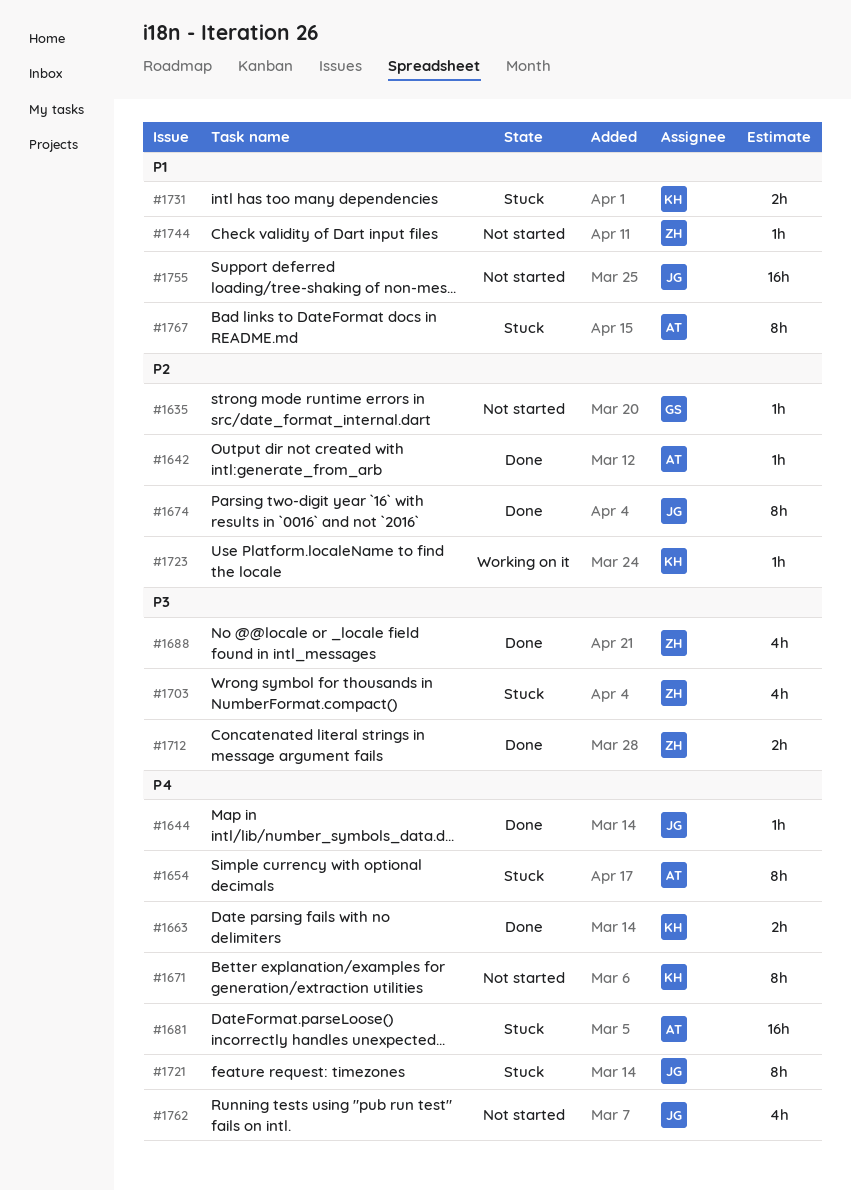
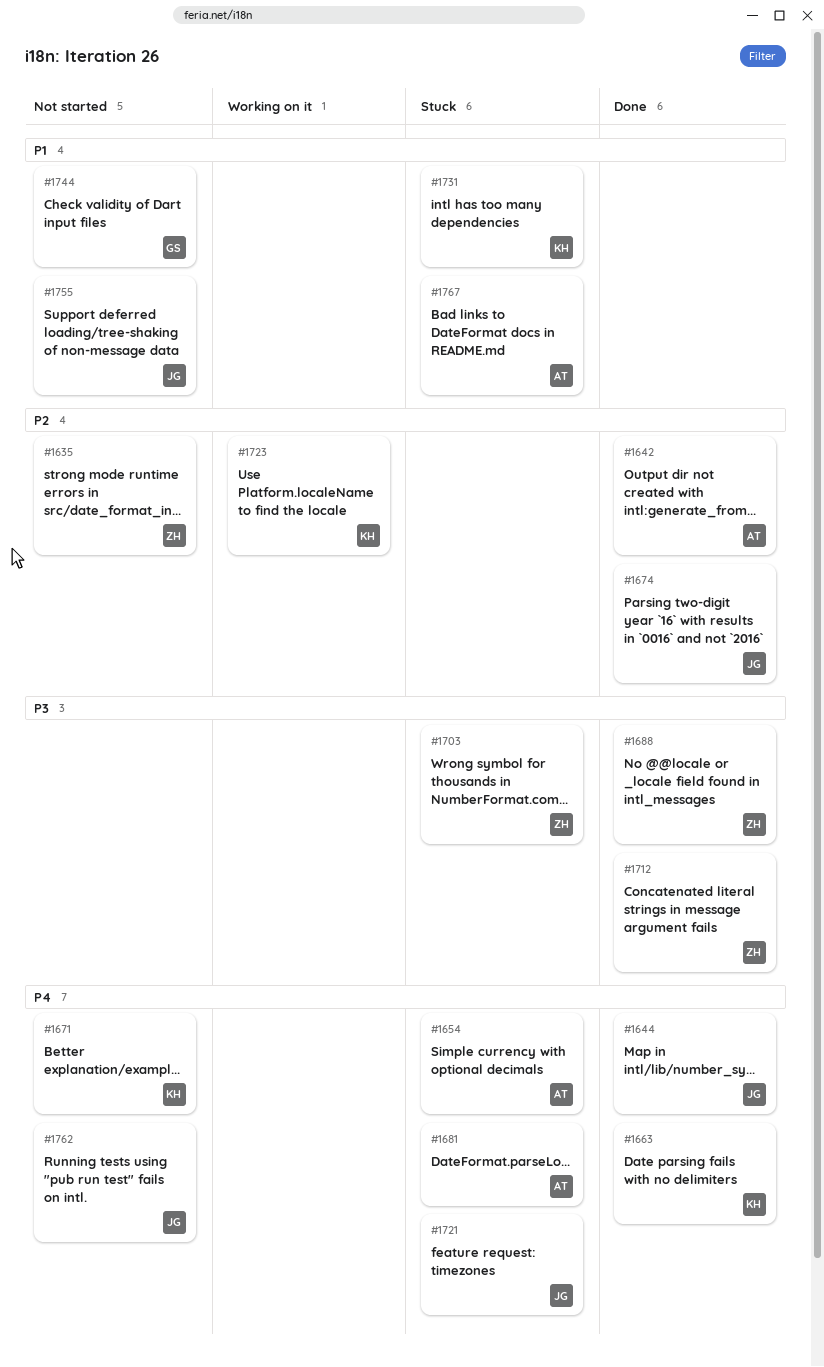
#1635, owner: GS -> ZH
#1744, owner: ZH -> GS

